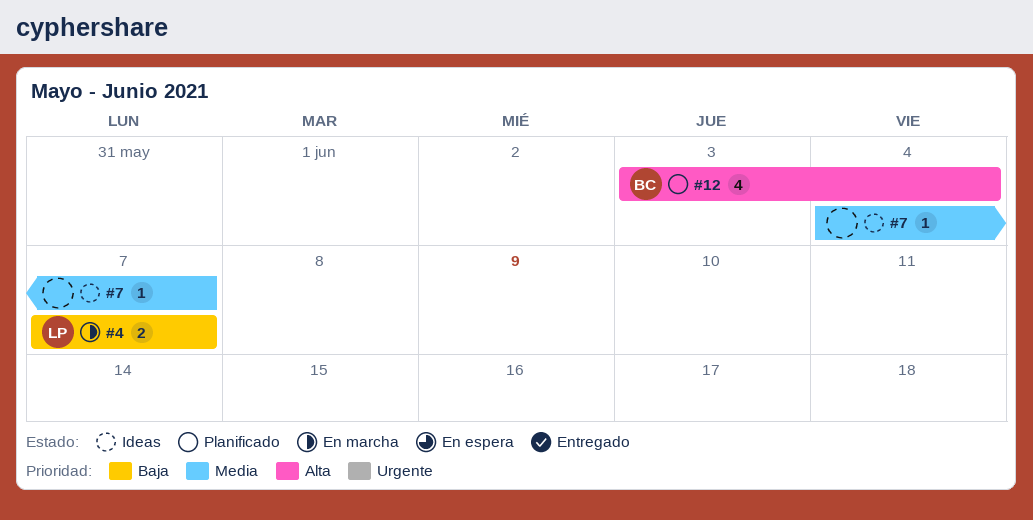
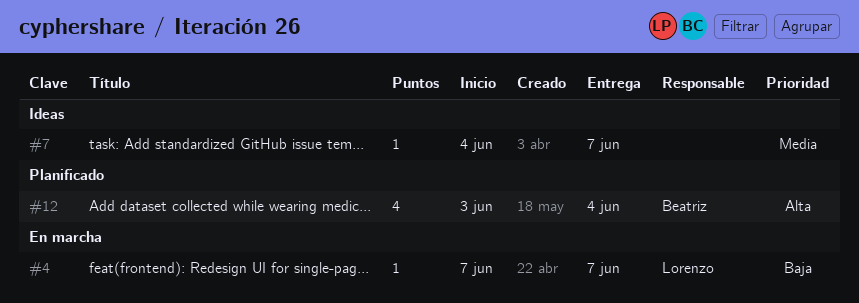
#4, estimate: 2 -> 1

